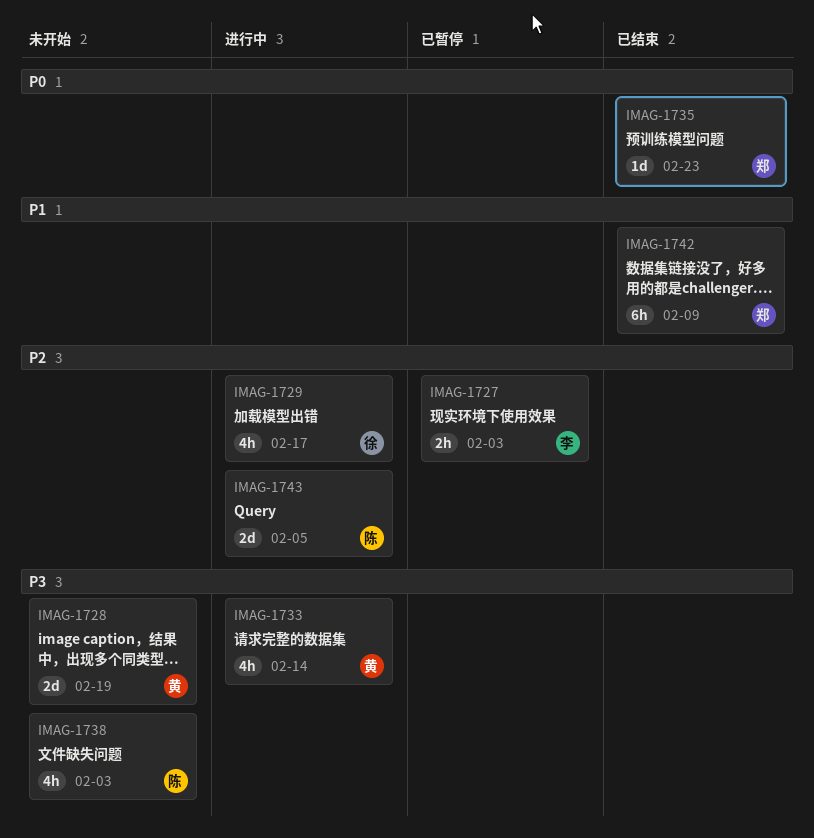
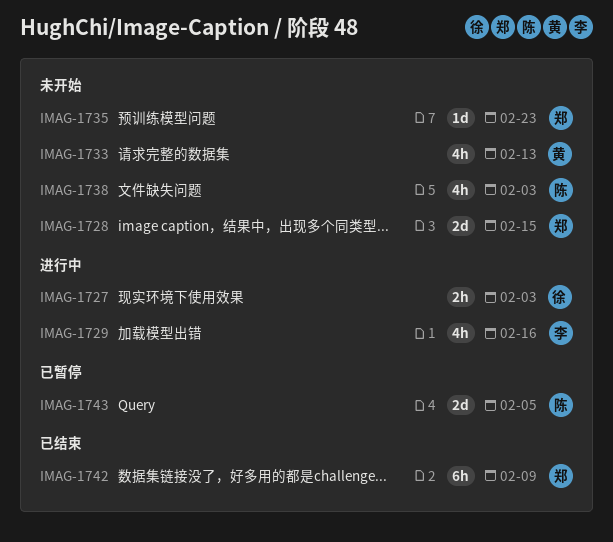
IMAG-1727, status: 已暂停 -> 进行中
IMAG-1727, owner: 李 -> 徐
IMAG-1728, owner: 黄 -> 郑
IMAG-1728, due: Feb 19 -> Feb 15
IMAG-1729, owner: 徐 -> 李
IMAG-1729, due: Feb 17 -> Feb 16
IMAG-1733, status: 进行中 -> 未开始
IMAG-1733, due: Feb 14 -> Feb 13
IMAG-1735, status: 已结束 -> 未开始
IMAG-1743, status: 进行中 -> 已暂停

